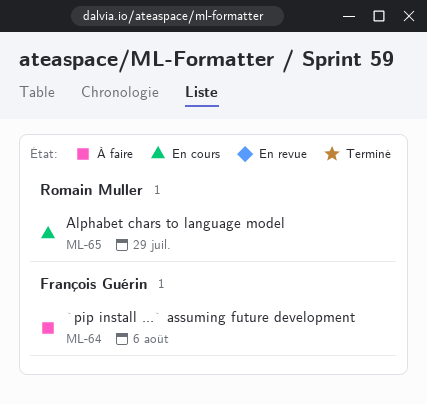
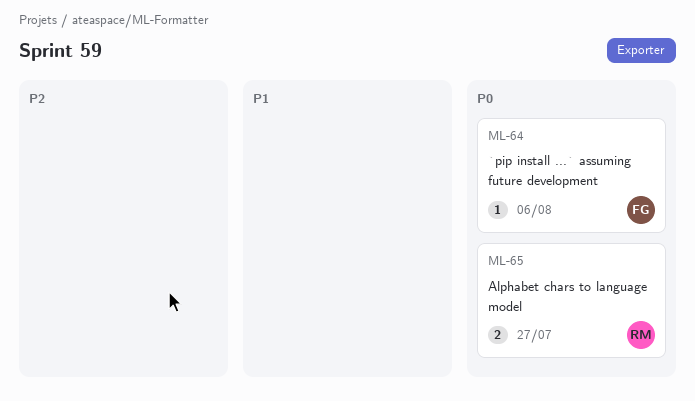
ML-65, due: Jul 29 -> Jul 27

